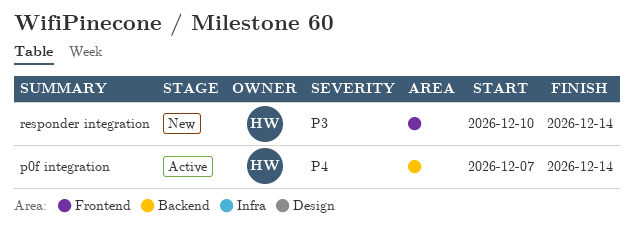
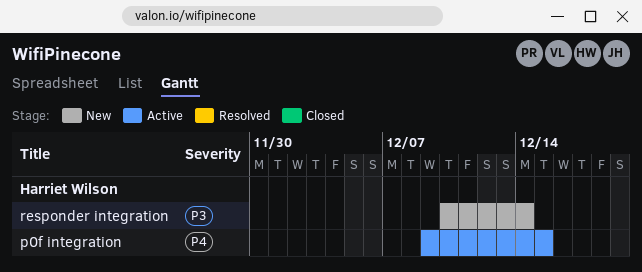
p0f integration, start: Dec 7 -> Dec 9
p0f integration, due: Dec 14 -> Dec 15

